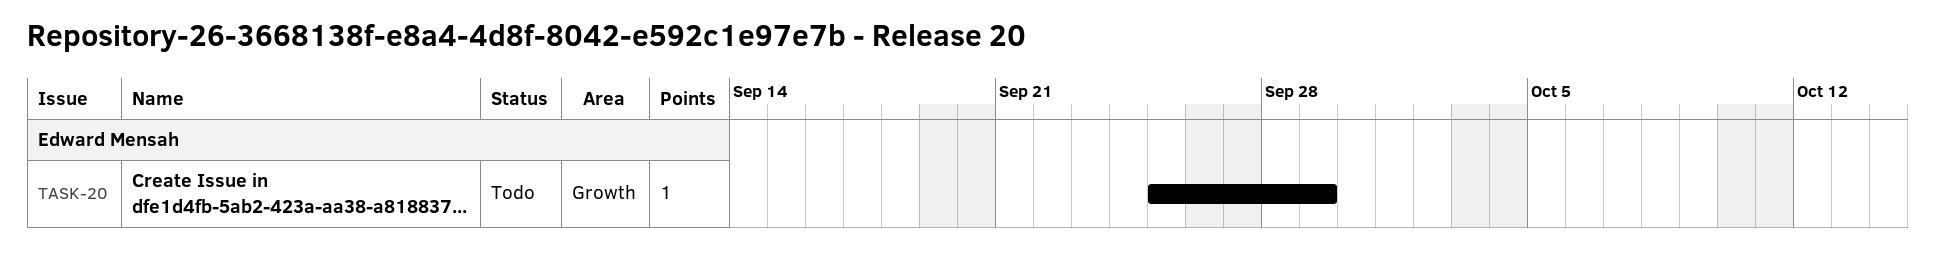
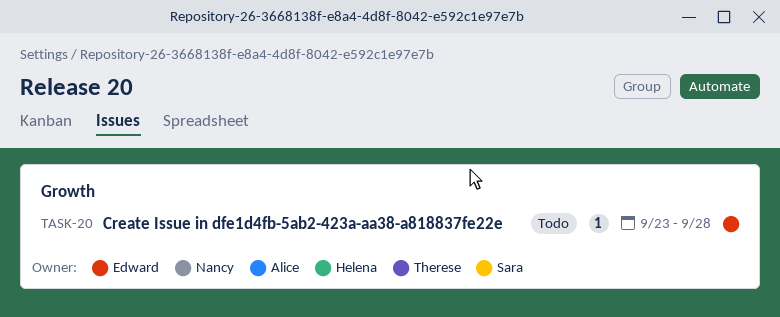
TASK-20, start: Sep 25 -> Sep 23
TASK-20, due: Sep 29 -> Sep 28

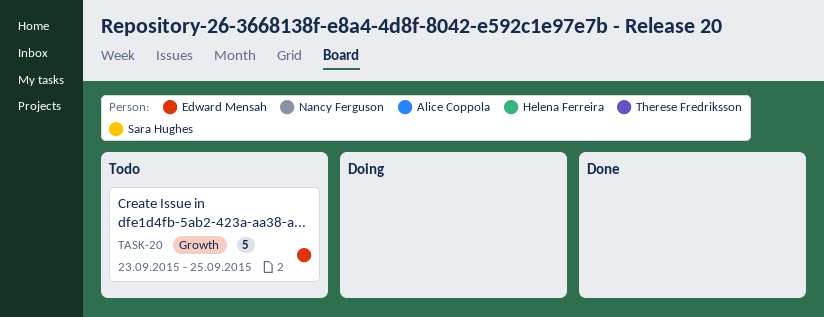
TASK-20, estimate: 1 -> 5
TASK-20, due: Sep 28 -> Sep 25

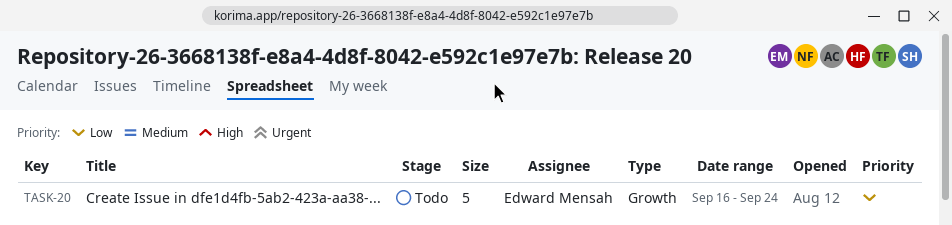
TASK-20, start: Sep 23 -> Sep 16
TASK-20, due: Sep 25 -> Sep 24

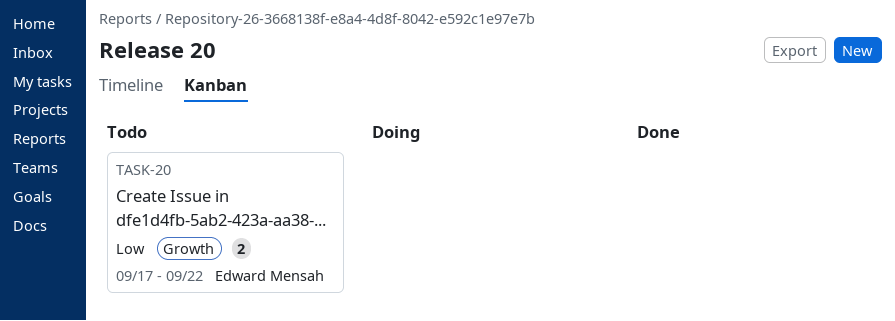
TASK-20, estimate: 5 -> 2
TASK-20, start: Sep 16 -> Sep 17
TASK-20, due: Sep 24 -> Sep 22

